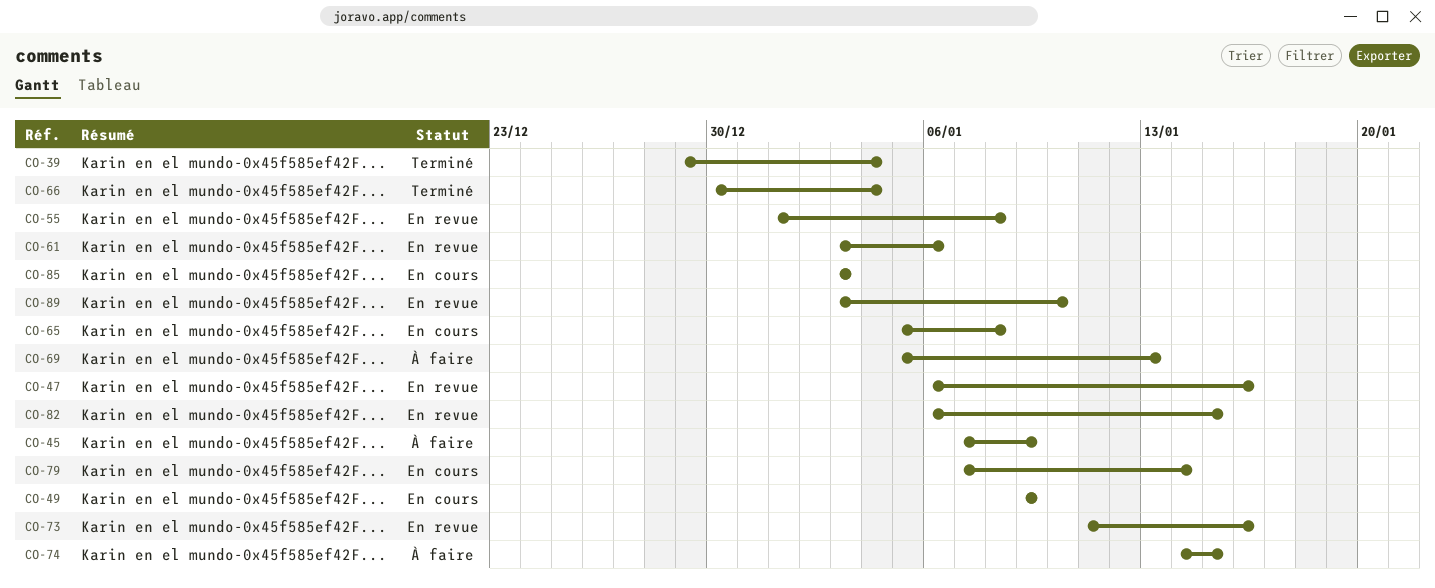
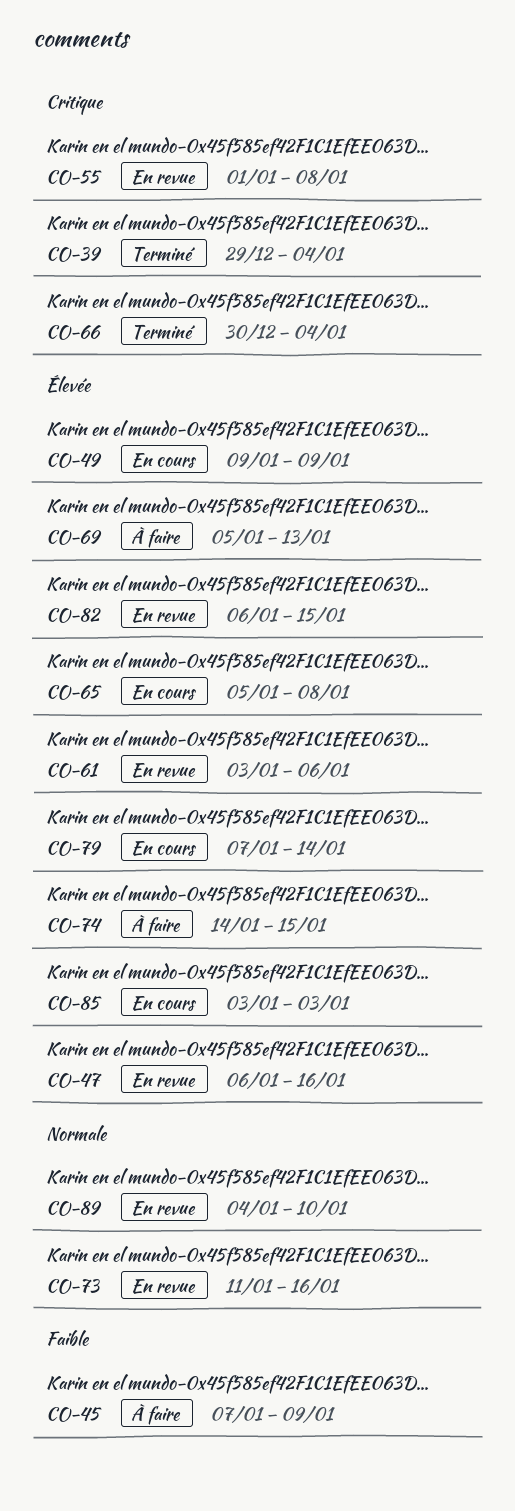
CO-89, start: Jan 3 -> Jan 4

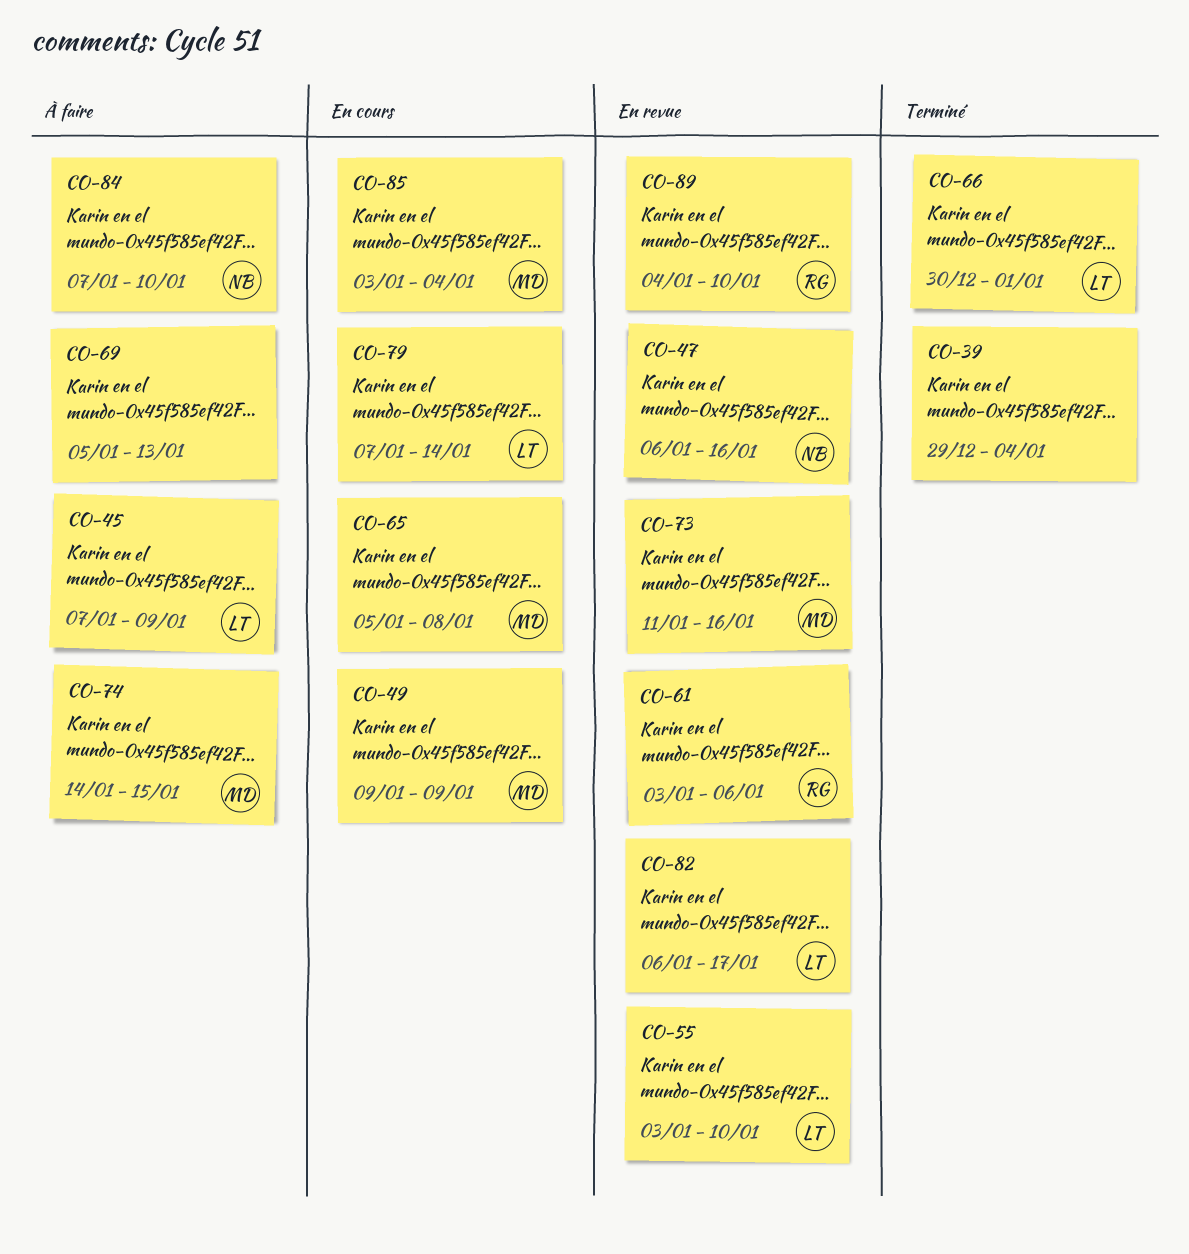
CO-55, start: Jan 1 -> Jan 3
CO-55, due: Jan 8 -> Jan 10
CO-66, due: Jan 4 -> Jan 1
CO-82, due: Jan 15 -> Jan 17
CO-84: none -> present
CO-85, due: Jan 3 -> Jan 4

